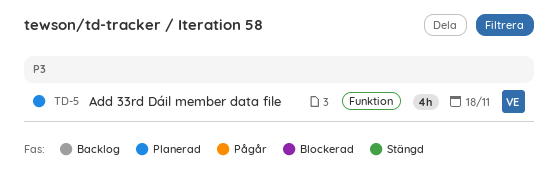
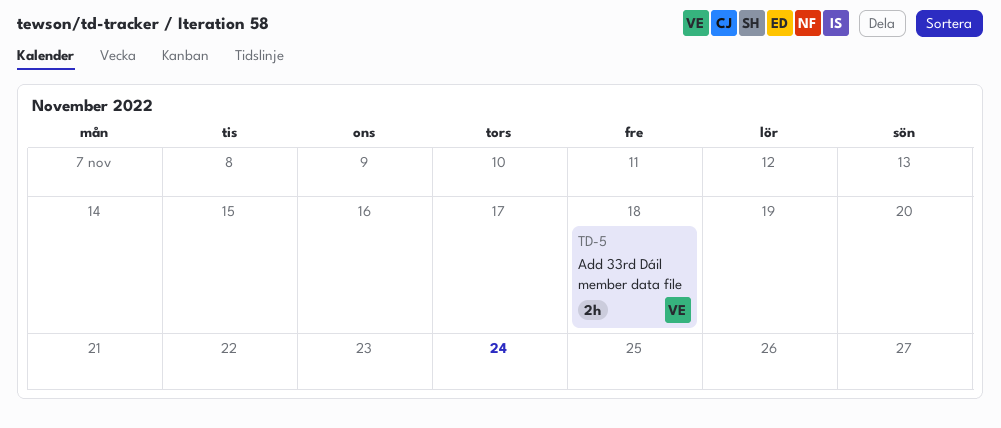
TD-5, estimate: 4h -> 2h

